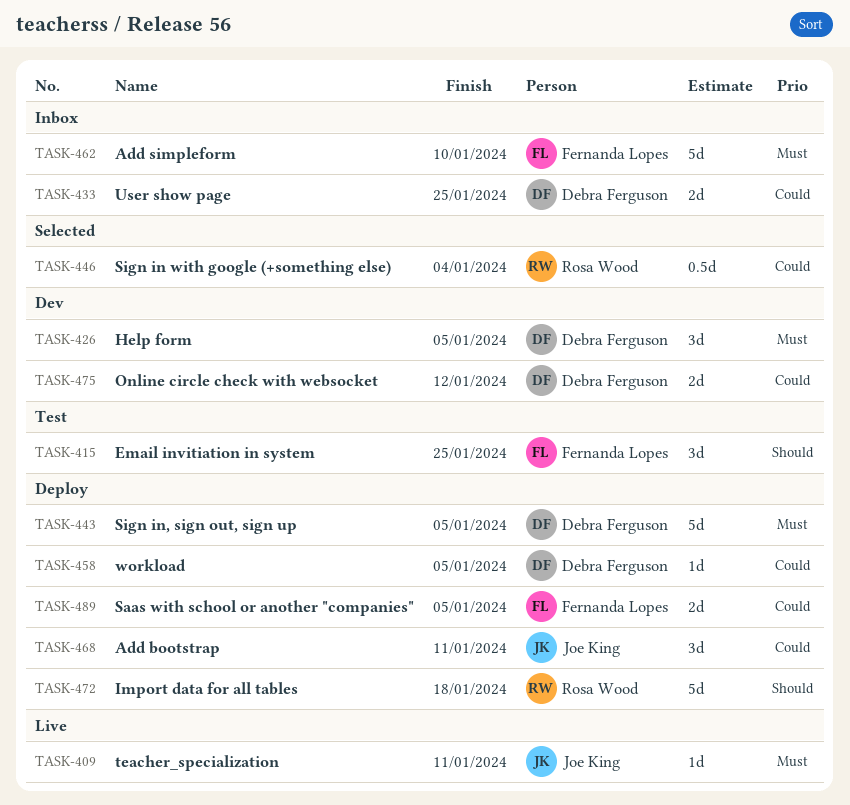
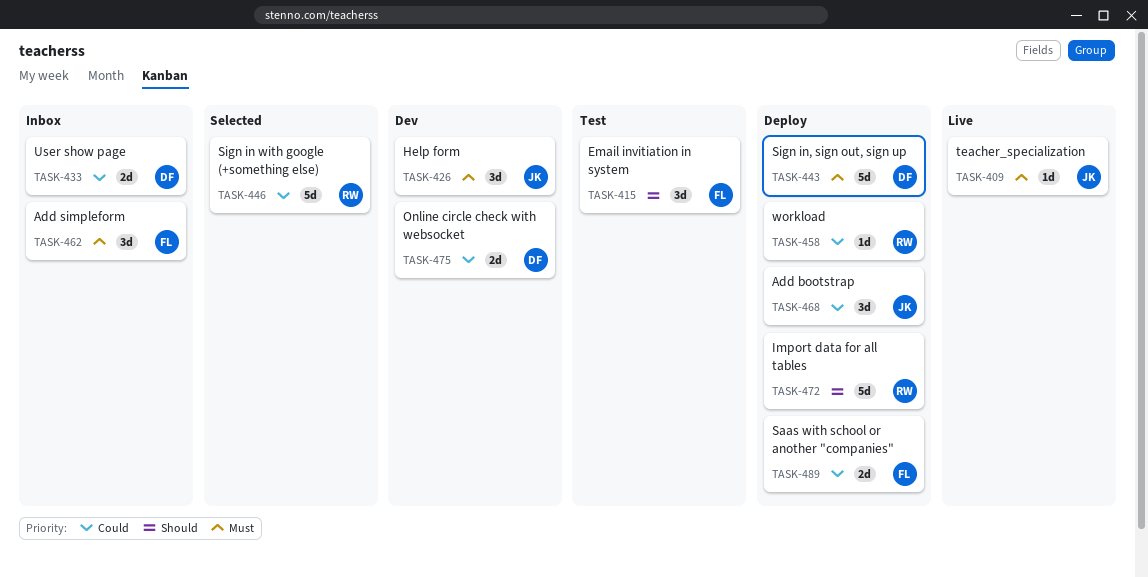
TASK-426, owner: Debra Ferguson -> Joe King
TASK-446, estimate: 0.5d -> 5d
TASK-458, owner: Debra Ferguson -> Rosa Wood
TASK-462, estimate: 5d -> 3d

